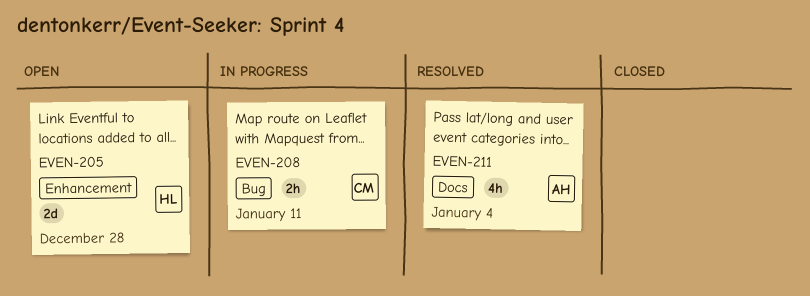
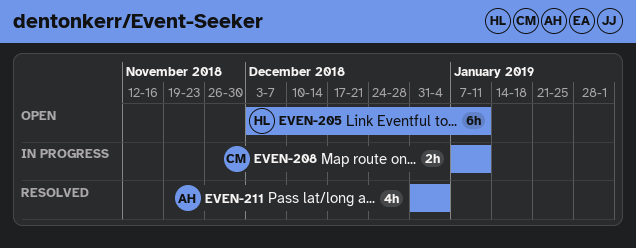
EVEN-205, estimate: 2d -> 6h
EVEN-205, due: Dec 28 -> Jan 11

